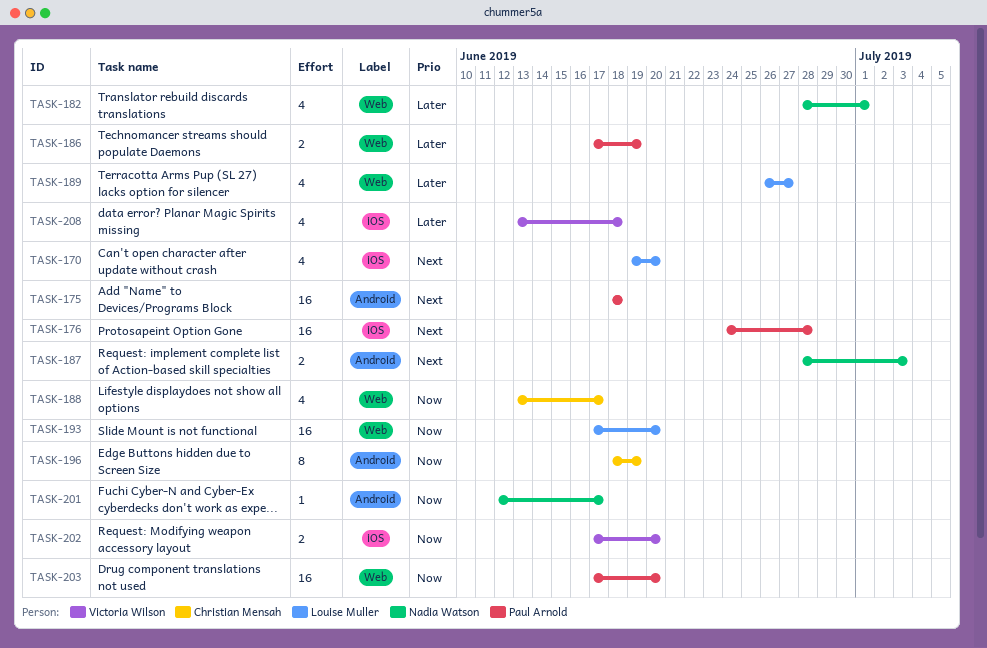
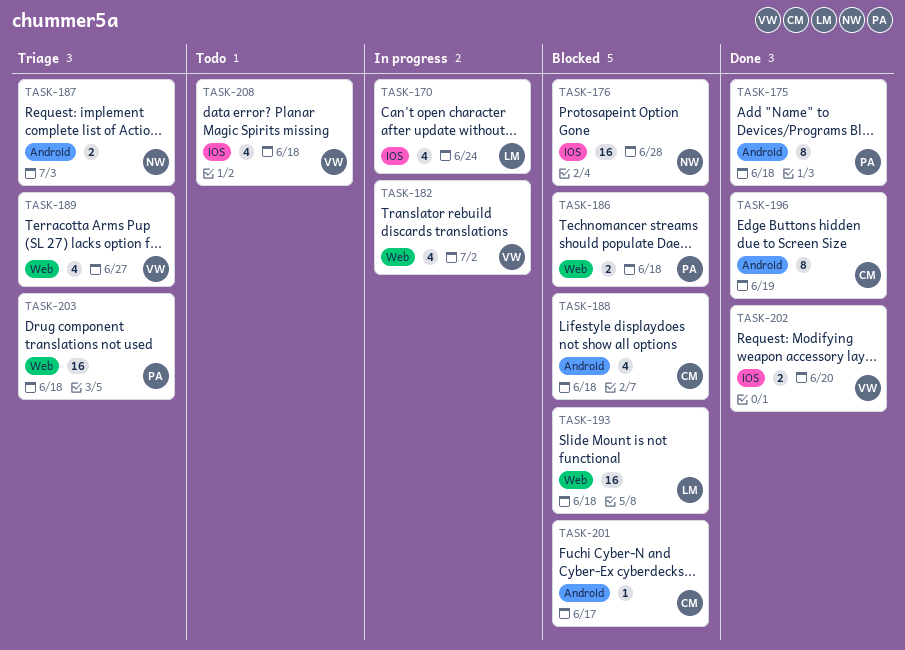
TASK-170, due: Jun 20 -> Jun 24
TASK-175, estimate: 16 -> 8
TASK-176, owner: Paul Arnold -> Nadia Watson
TASK-182, owner: Nadia Watson -> Victoria Wilson
TASK-182, due: Jul 1 -> Jul 2
TASK-186, due: Jun 19 -> Jun 18
TASK-188, label: Web -> Android
TASK-188, due: Jun 17 -> Jun 18
TASK-189, owner: Louise Muller -> Victoria Wilson
TASK-193, due: Jun 20 -> Jun 18
TASK-201, owner: Nadia Watson -> Christian Mensah
TASK-203, due: Jun 20 -> Jun 18

